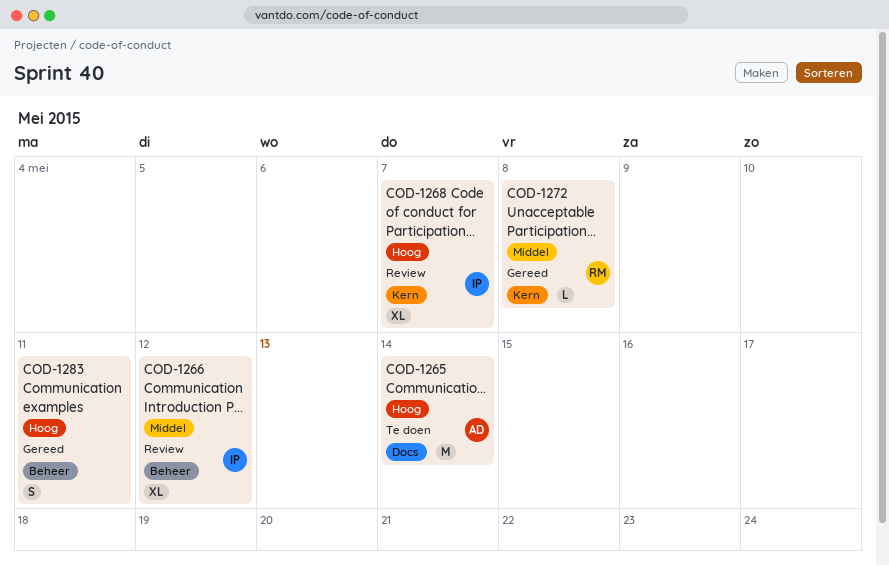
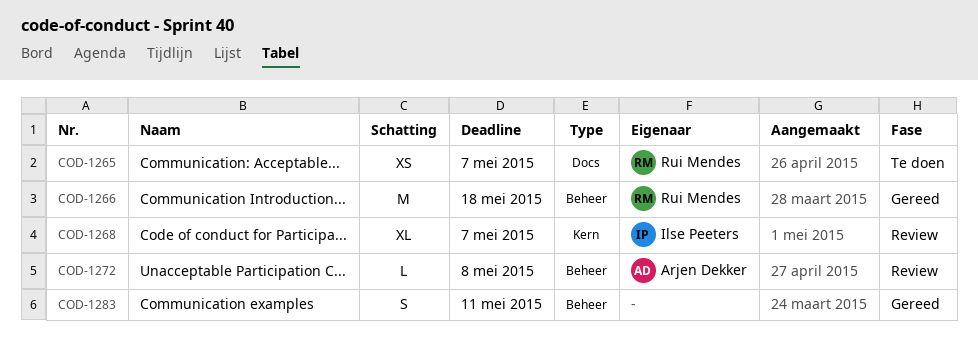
COD-1265, owner: Arjen Dekker -> Rui Mendes
COD-1265, estimate: M -> XS
COD-1265, due: May 14 -> May 7
COD-1266, status: Review -> Gereed
COD-1266, owner: Ilse Peeters -> Rui Mendes
COD-1266, estimate: XL -> M
COD-1266, due: May 12 -> May 18
COD-1272, status: Gereed -> Review
COD-1272, owner: Rui Mendes -> Arjen Dekker
COD-1272, label: Kern -> Beheer

